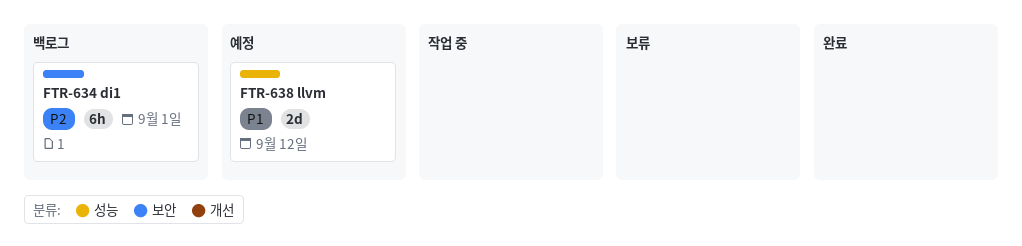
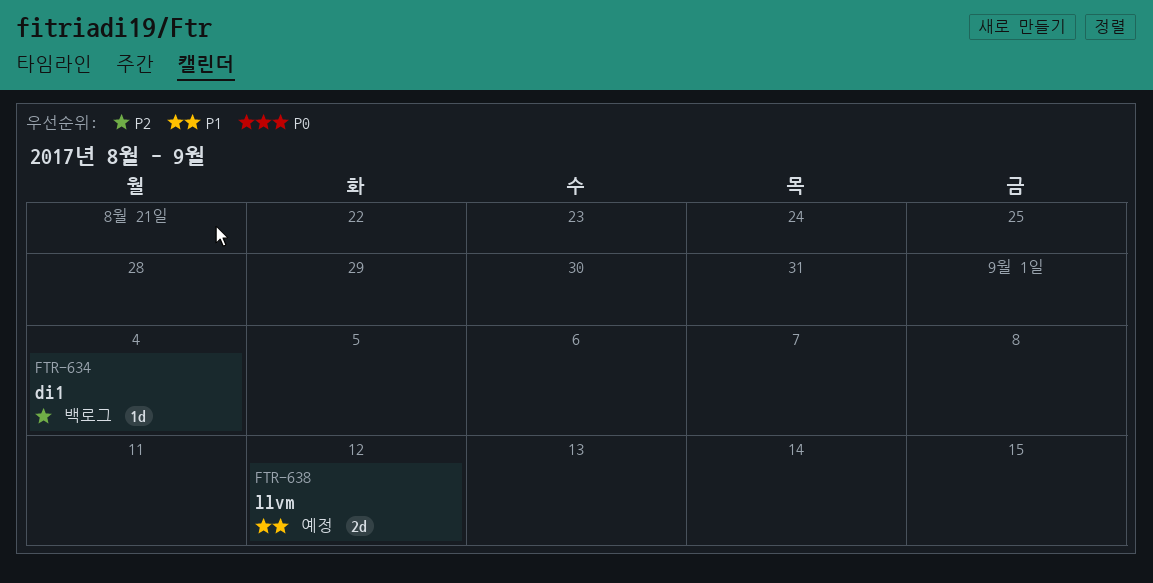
FTR-634, estimate: 6h -> 1d
FTR-634, due: Sep 1 -> Sep 4

